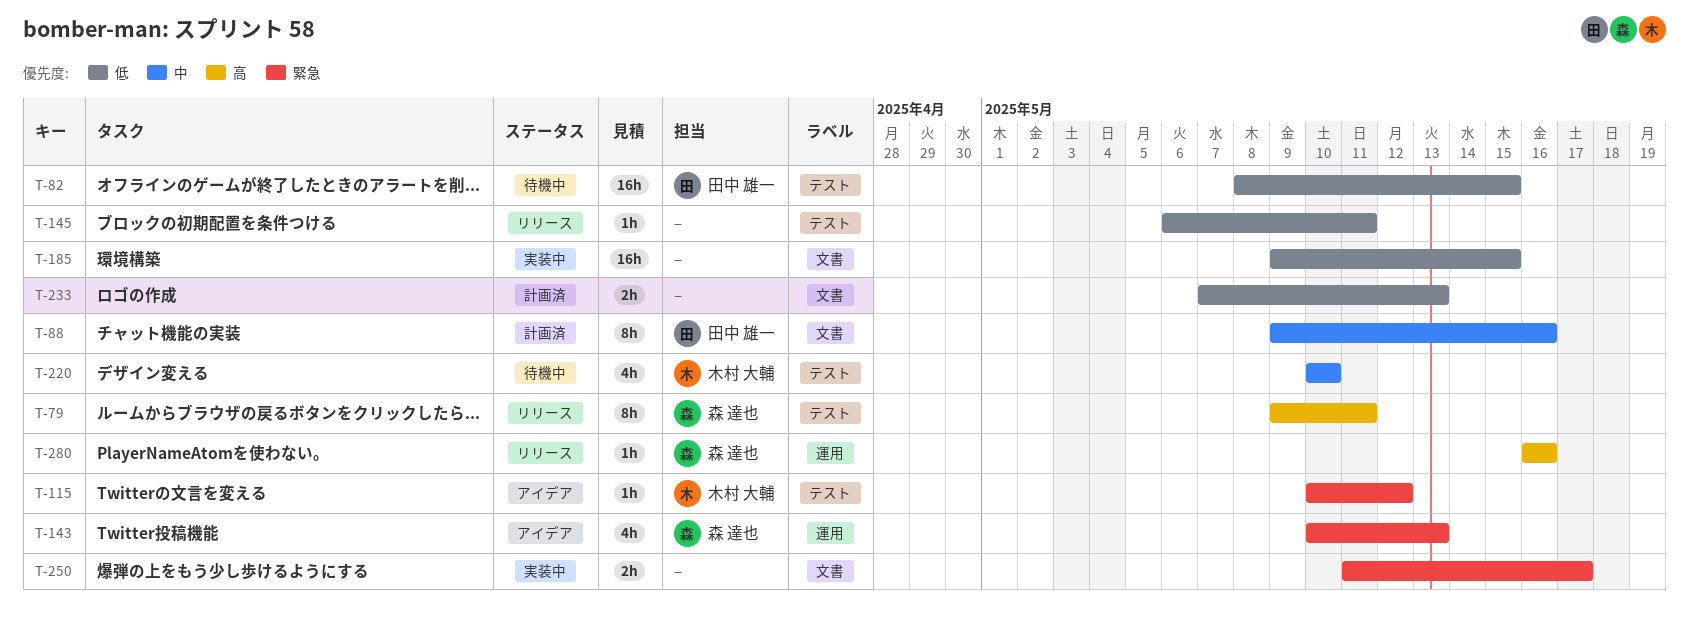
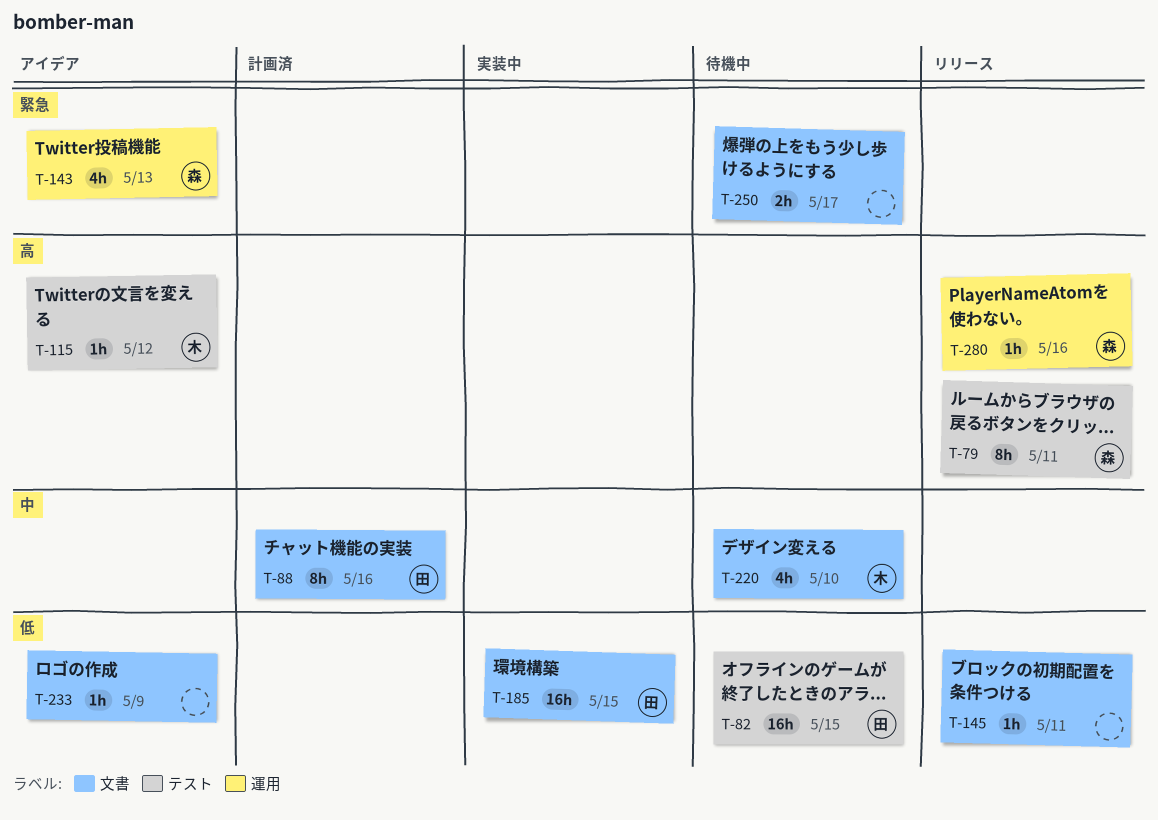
T-115, priority: 緊急 -> 高
T-145, label: テスト -> 文書
T-185, owner: none -> 田中 雄一
T-220, label: テスト -> 文書
T-233, status: 計画済 -> アイデア
T-233, estimate: 2h -> 1h
T-233, due: May 13 -> May 9
T-250, status: 実装中 -> 待機中

